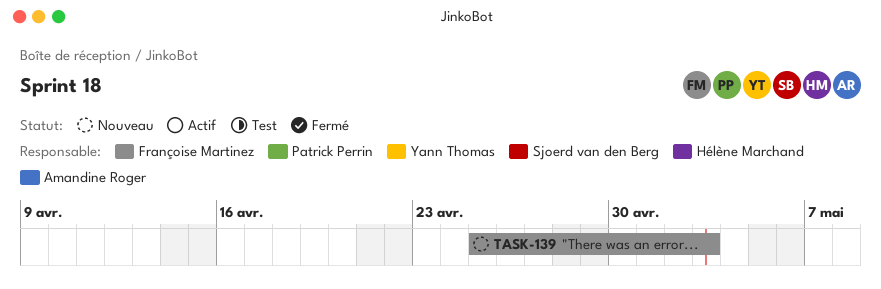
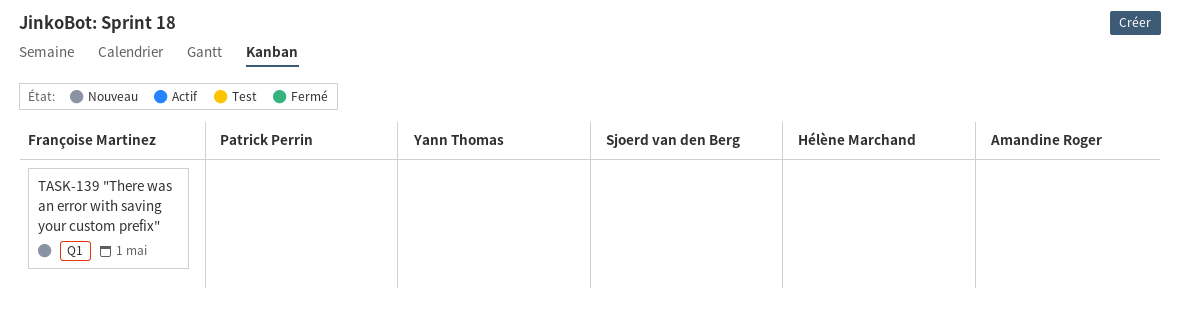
TASK-139, due: May 3 -> May 1

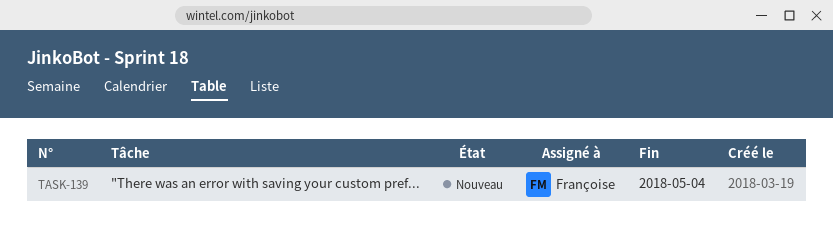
TASK-139, due: May 1 -> May 4

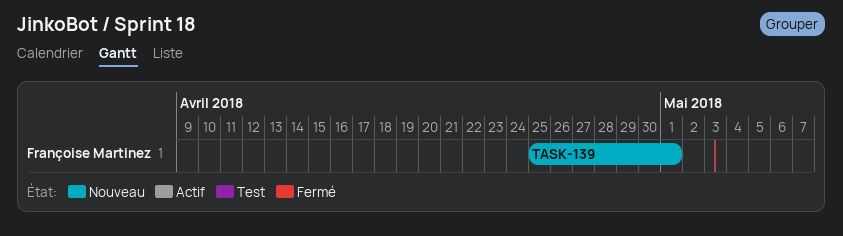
TASK-139, due: May 4 -> May 1

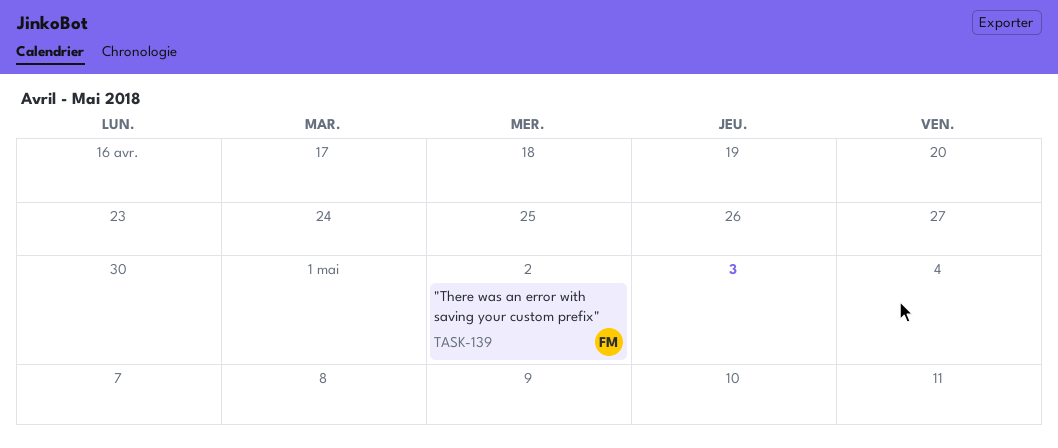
TASK-139, due: May 1 -> May 2

